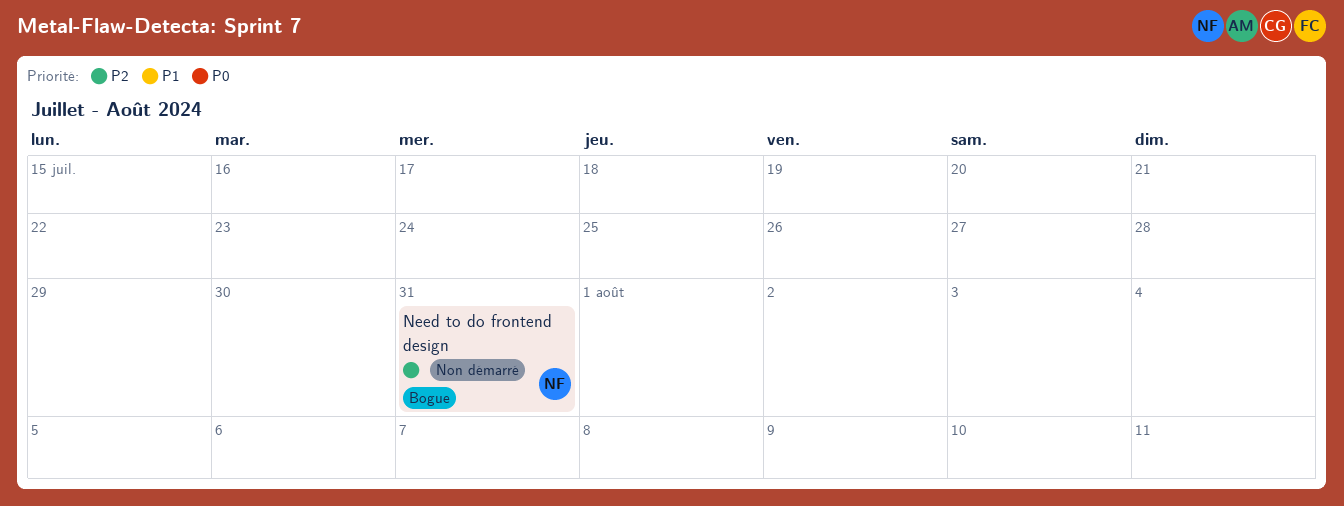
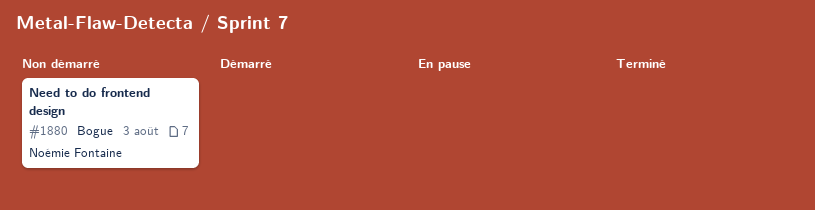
Need to do frontend design, due: Jul 31 -> Aug 3

